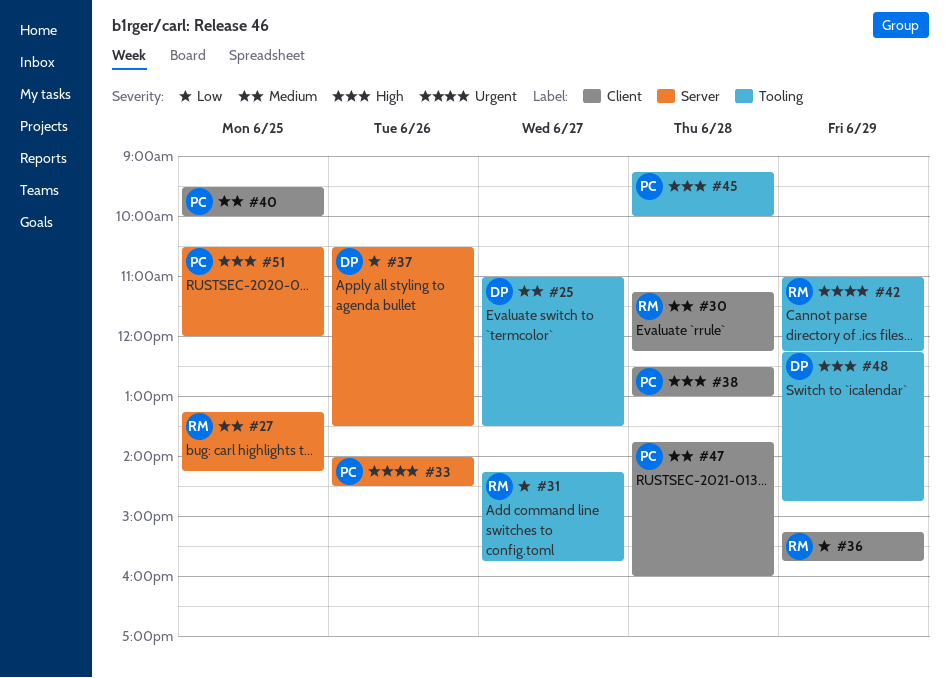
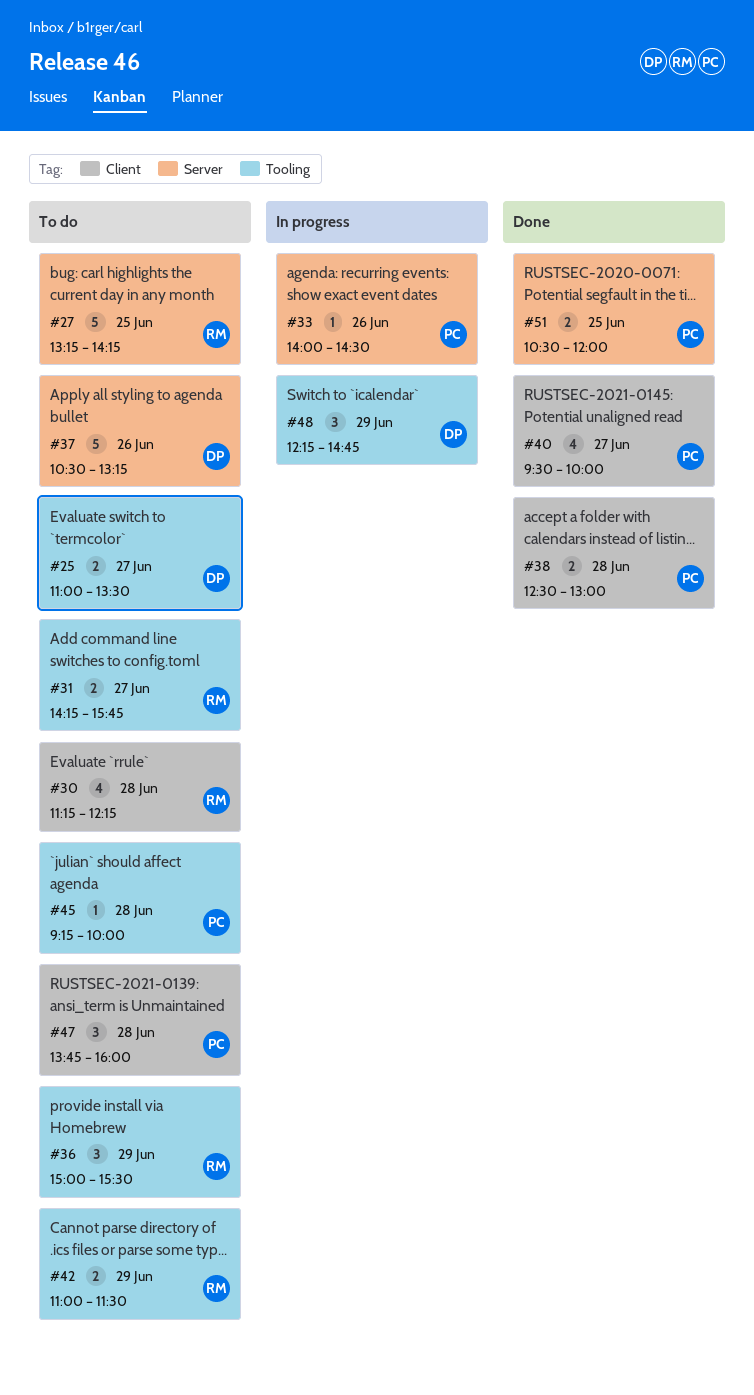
#36, label: Client -> Tooling
#36, begins: 15:15 -> 15:00
#36, ends: 15:45 -> 15:30
#37, ends: 13:30 -> 13:15
#40, day: Jun 25 -> Jun 27
#42, ends: 12:15 -> 11:30

